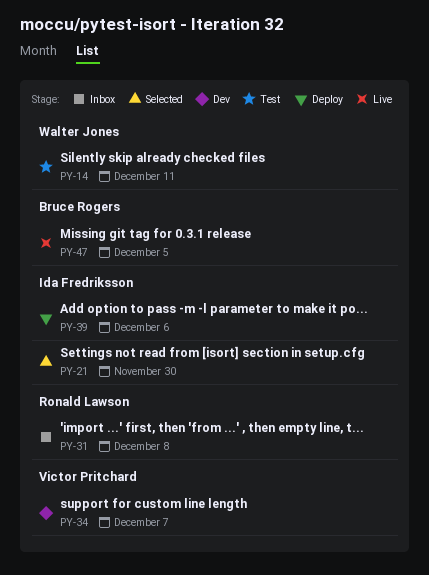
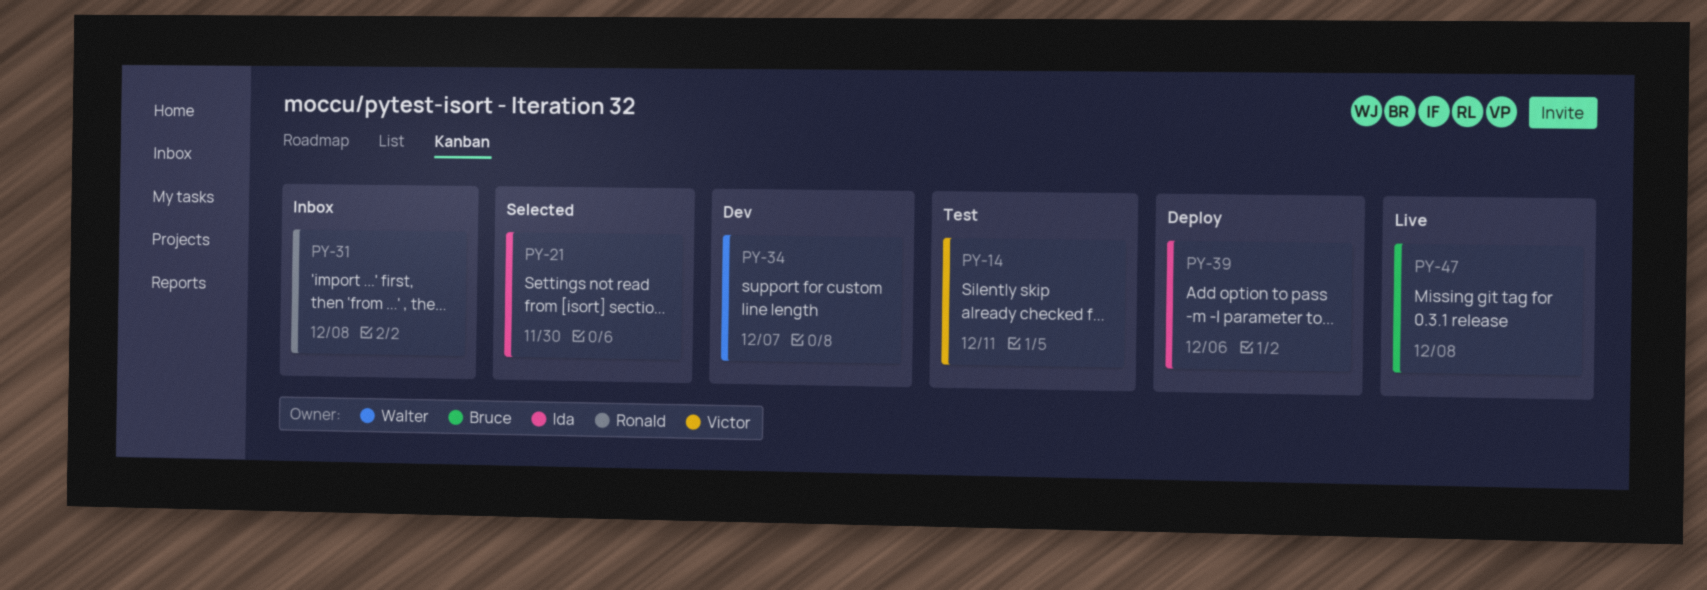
PY-14, owner: Walter Jones -> Victor Pritchard
PY-34, owner: Victor Pritchard -> Walter Jones
PY-47, due: Dec 5 -> Dec 8

